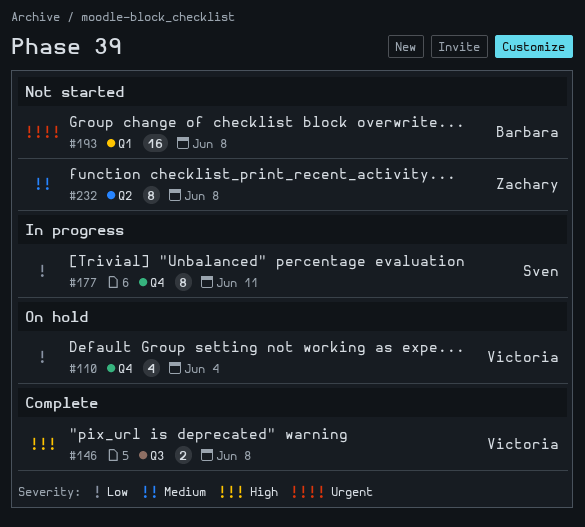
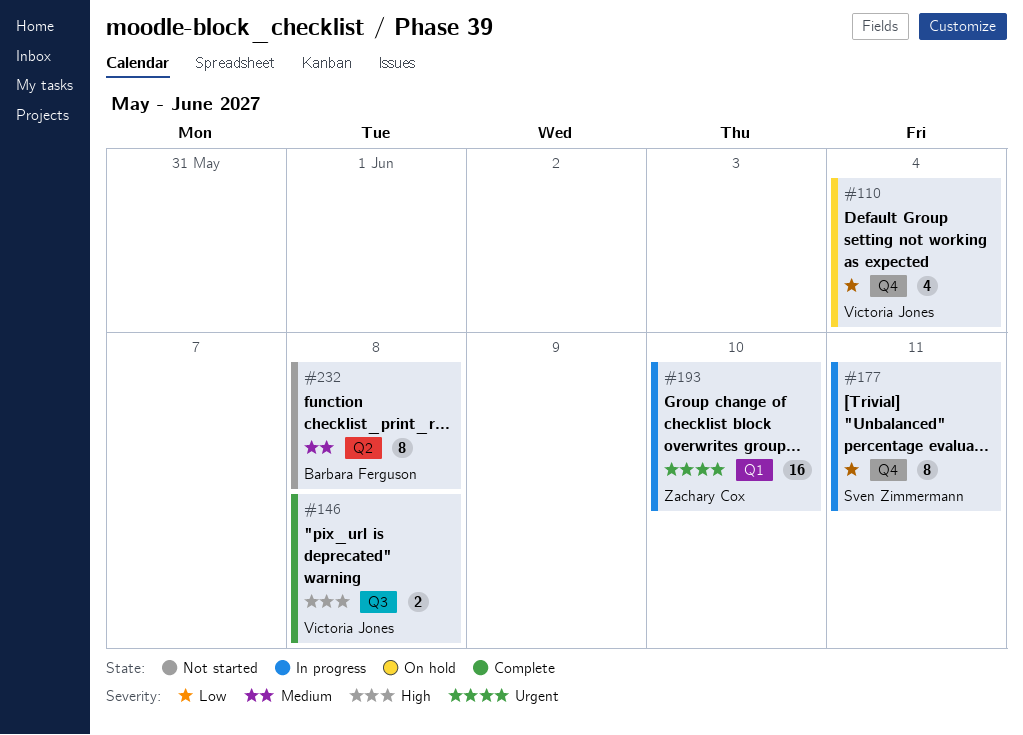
#193, status: Not started -> In progress
#193, owner: Barbara Ferguson -> Zachary Cox
#193, due: Jun 8 -> Jun 10
#232, owner: Zachary Cox -> Barbara Ferguson

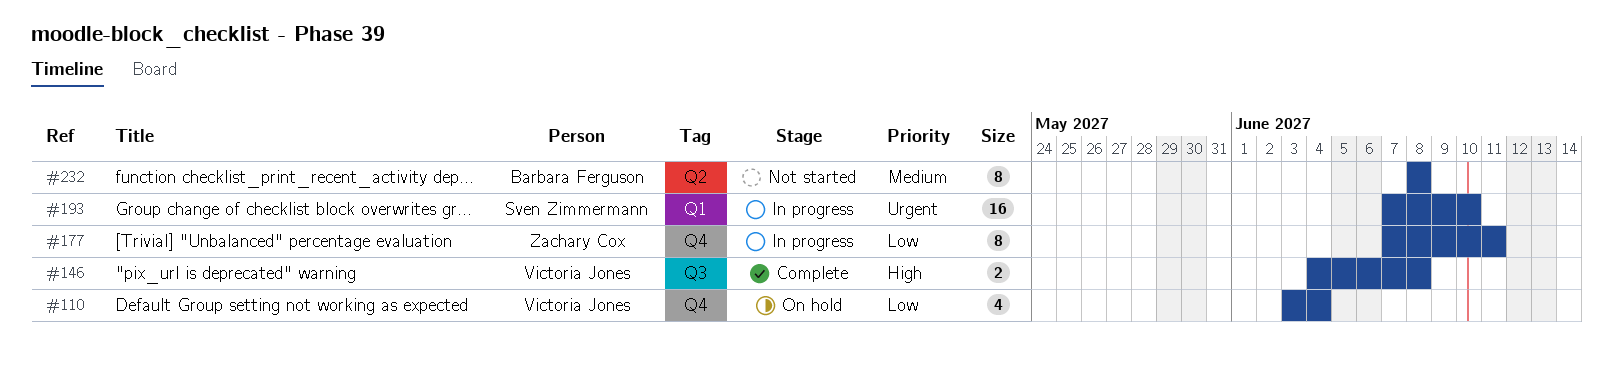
#177, owner: Sven Zimmermann -> Zachary Cox
#193, owner: Zachary Cox -> Sven Zimmermann

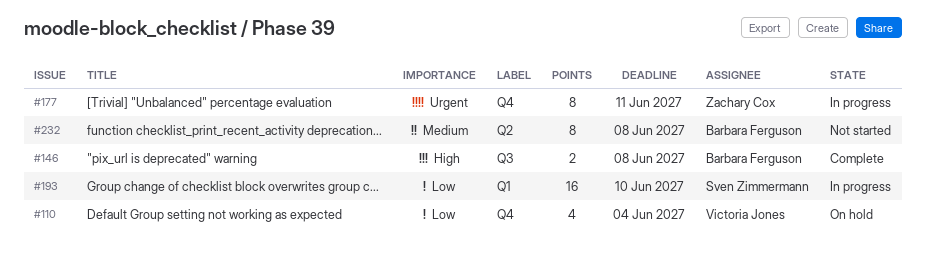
#146, owner: Victoria Jones -> Barbara Ferguson
#177, priority: Low -> Urgent
#193, priority: Urgent -> Low

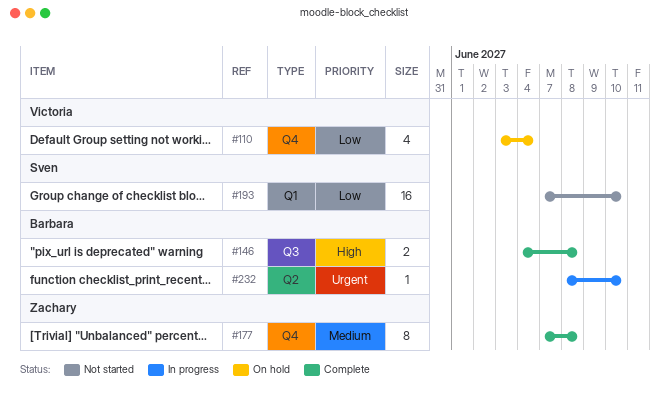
#177, status: In progress -> Complete
#177, priority: Urgent -> Medium
#177, due: Jun 11 -> Jun 8
#193, status: In progress -> Not started
#232, status: Not started -> In progress
#232, priority: Medium -> Urgent
#232, estimate: 8 -> 1
#232, due: Jun 8 -> Jun 10

